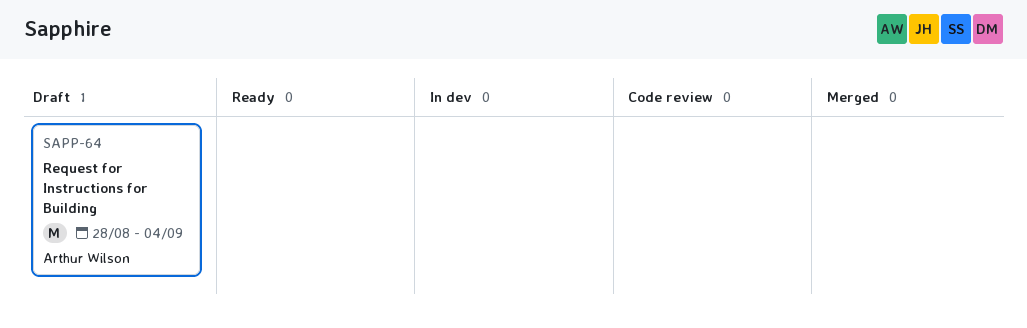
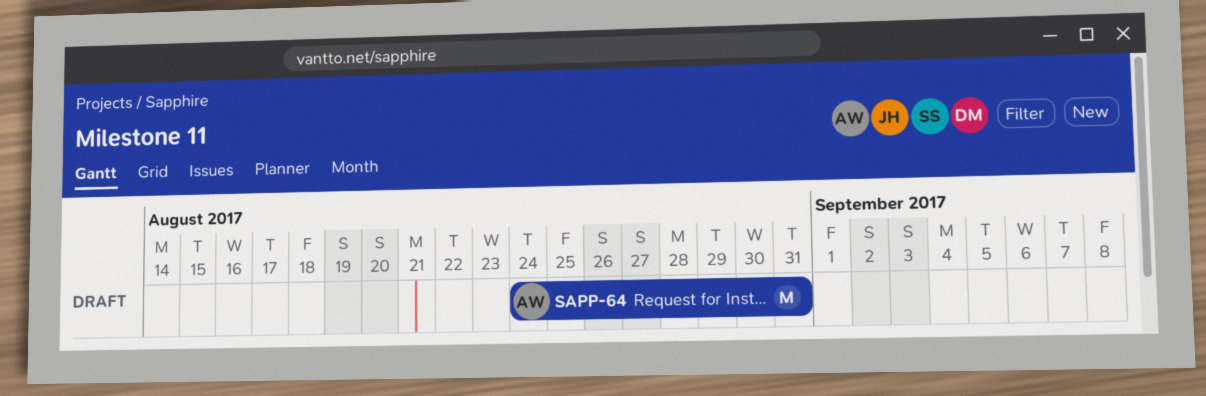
SAPP-64, start: Aug 28 -> Aug 24
SAPP-64, due: Sep 4 -> Aug 31

